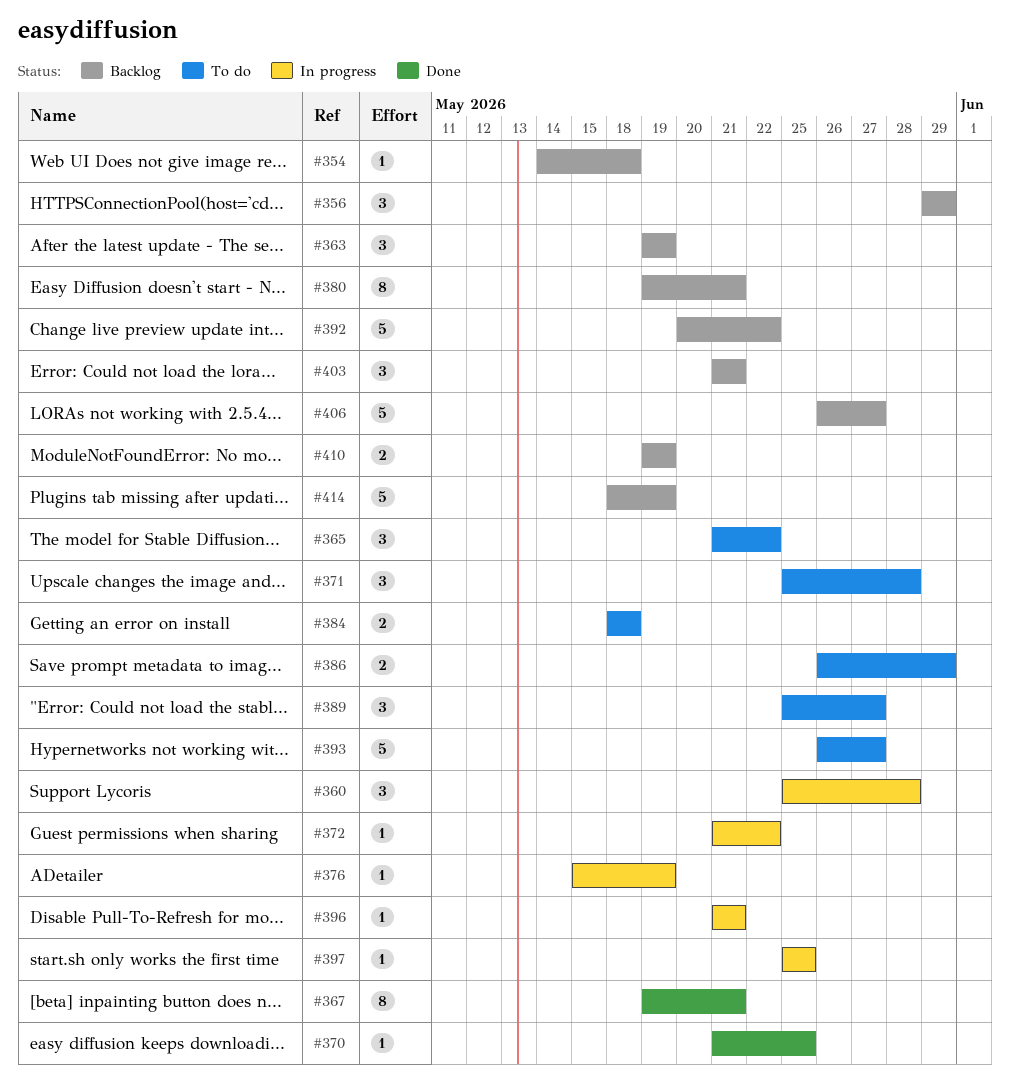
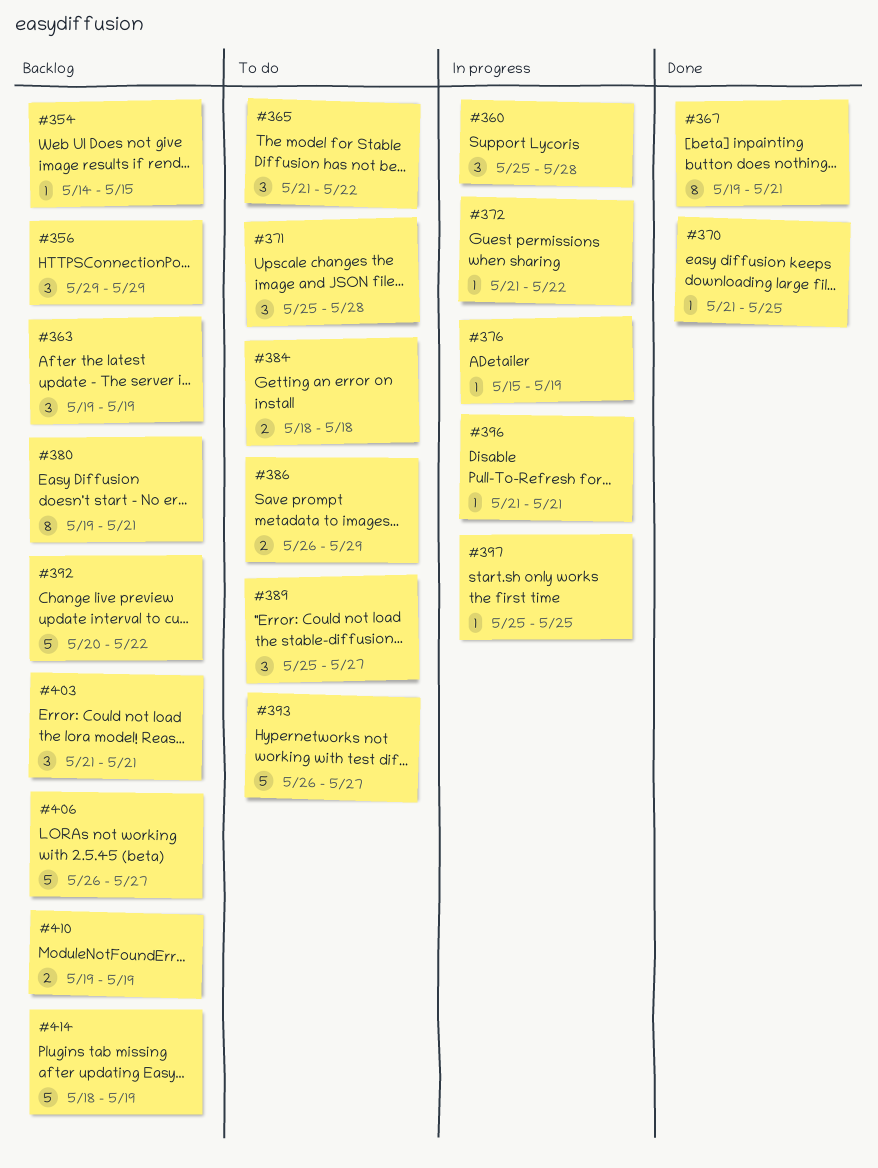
#354, due: May 18 -> May 15

